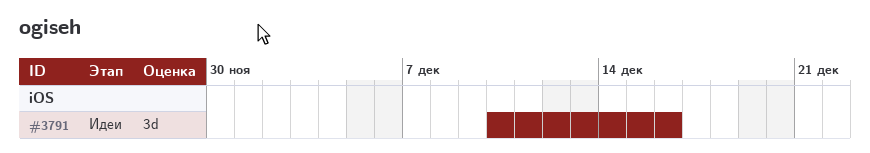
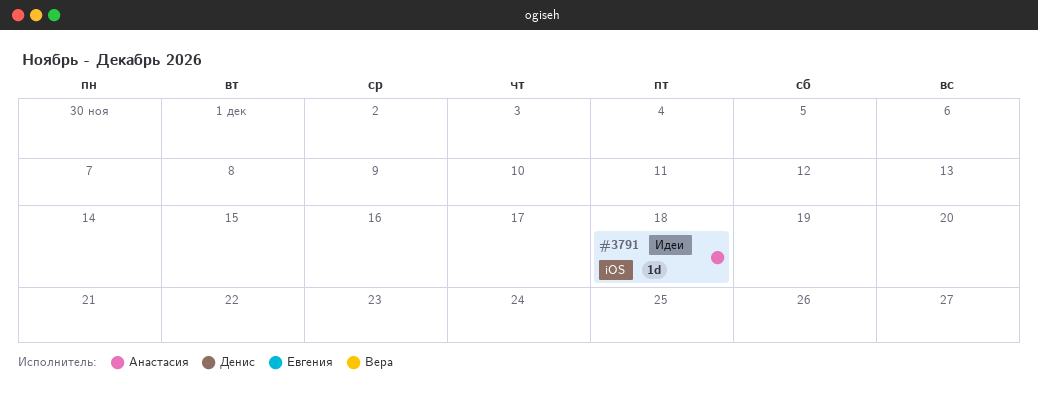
#3791, estimate: 3d -> 1d
#3791, due: Dec 16 -> Dec 18

